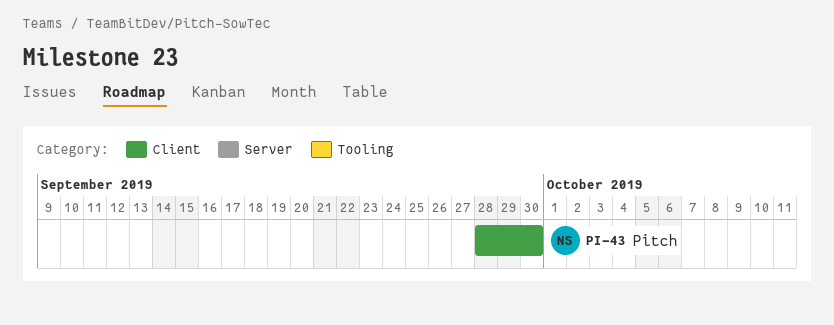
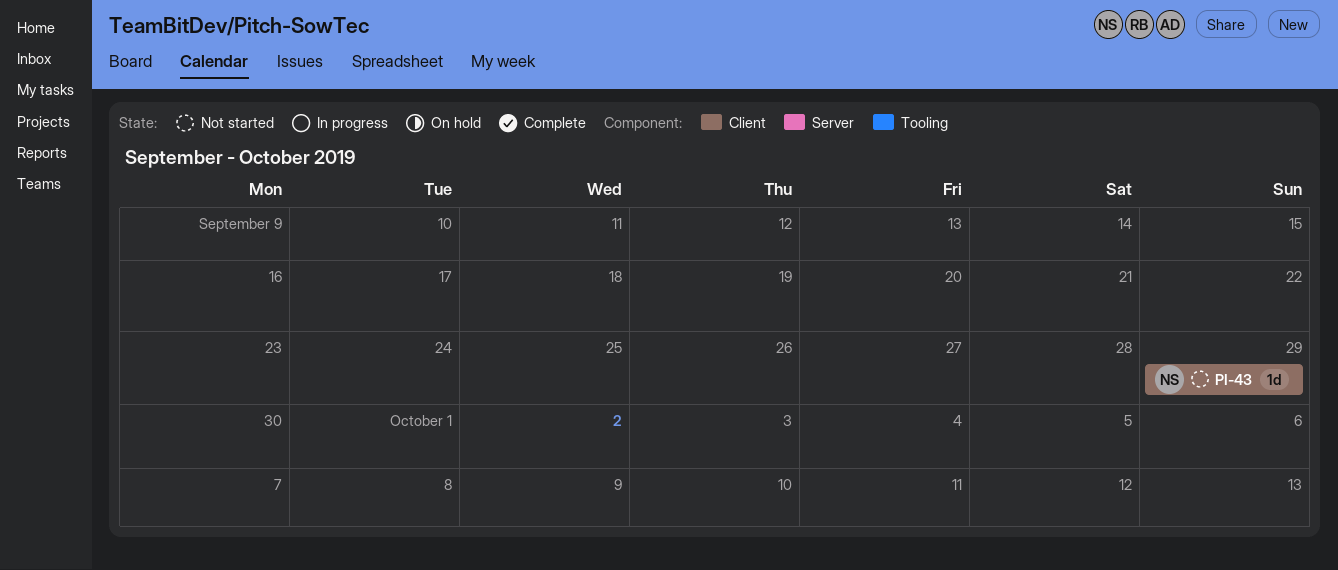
PI-43, start: Sep 28 -> Sep 29
PI-43, due: Sep 30 -> Sep 29

